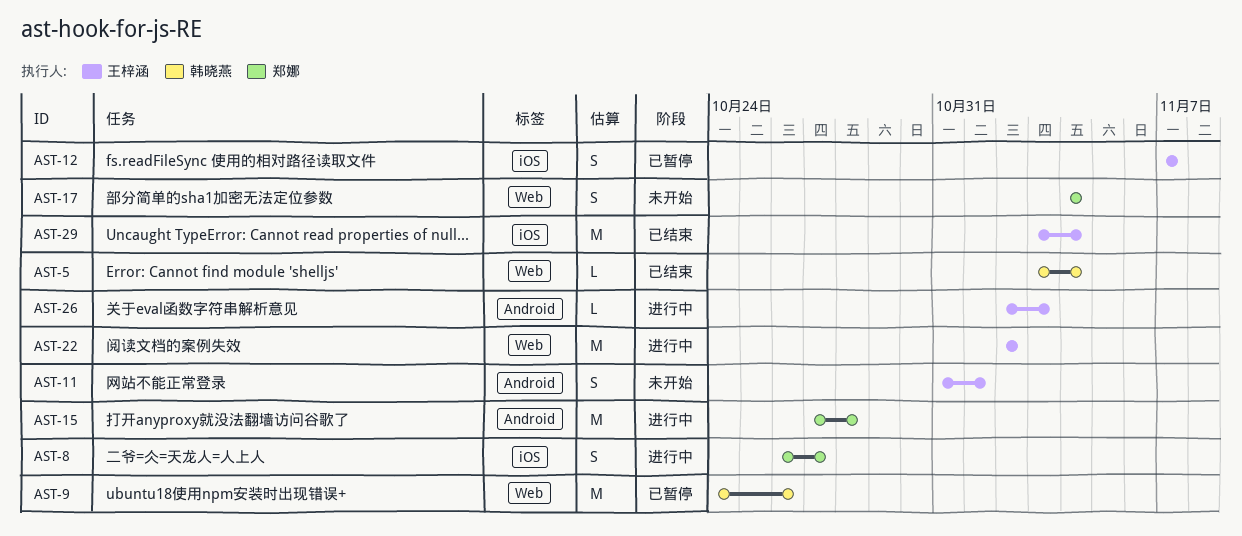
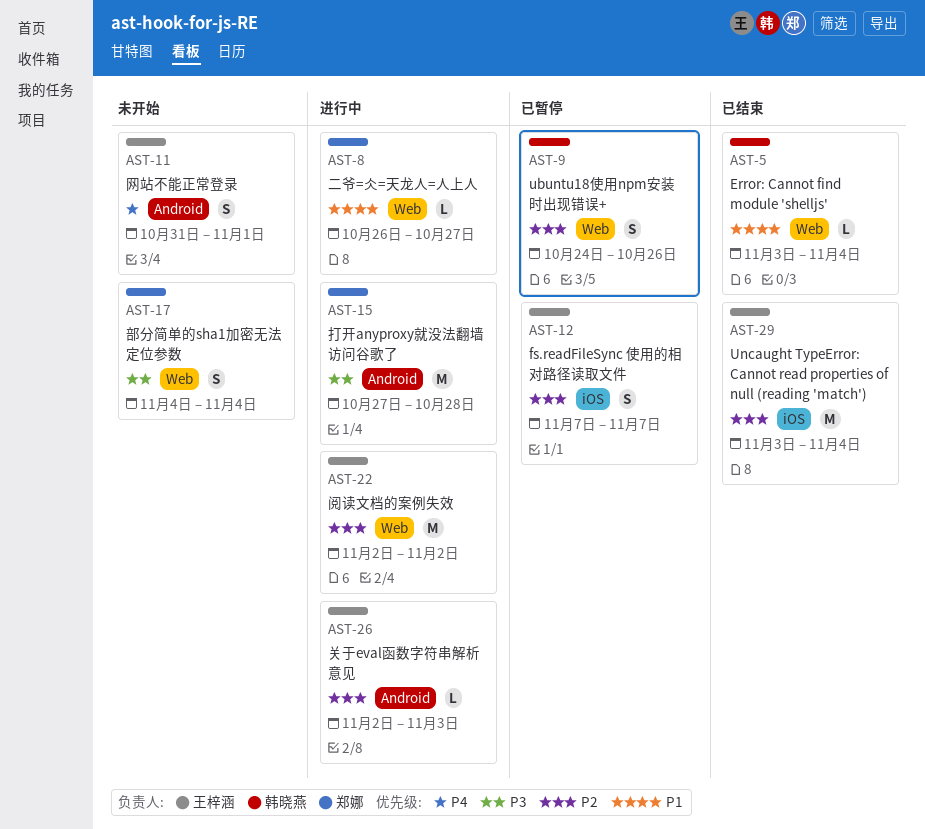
AST-8, label: iOS -> Web
AST-8, estimate: S -> L
AST-9, estimate: M -> S

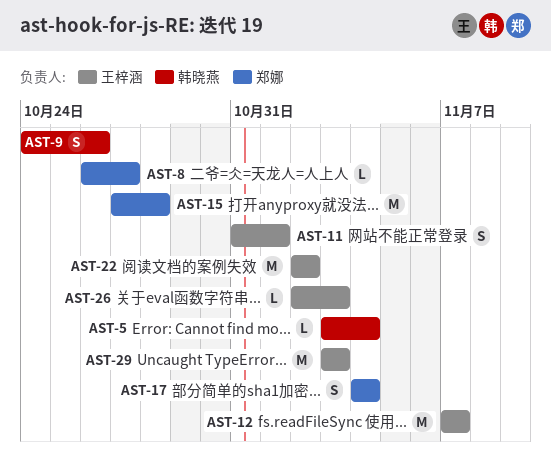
AST-12, estimate: S -> M
AST-29, due: Nov 4 -> Nov 3

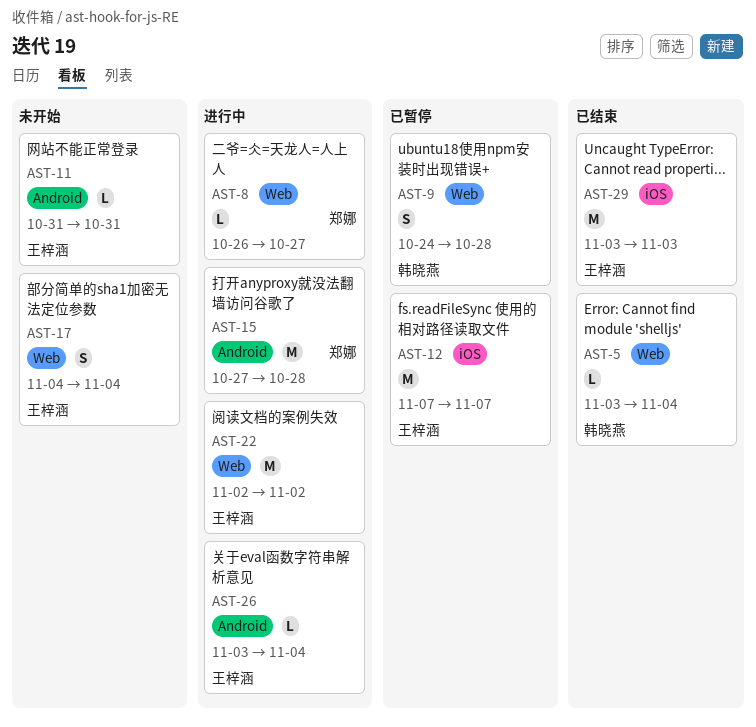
AST-9, due: Oct 26 -> Oct 28
AST-11, estimate: S -> L
AST-11, due: Nov 1 -> Oct 31
AST-17, owner: 郑娜 -> 王梓涵
AST-26, start: Nov 2 -> Nov 3
AST-26, due: Nov 3 -> Nov 4

